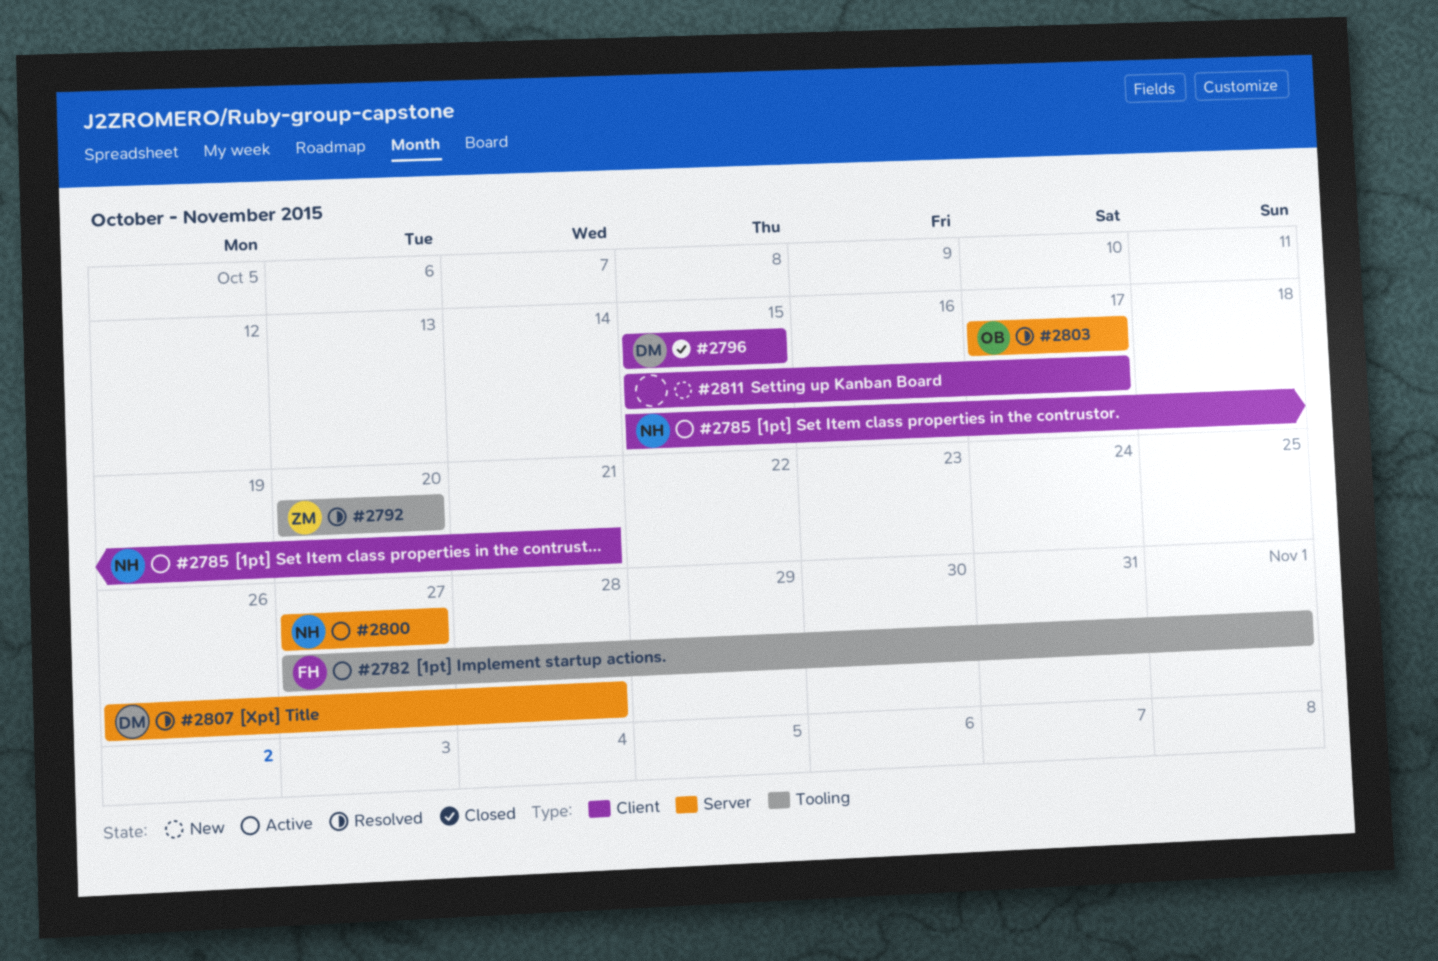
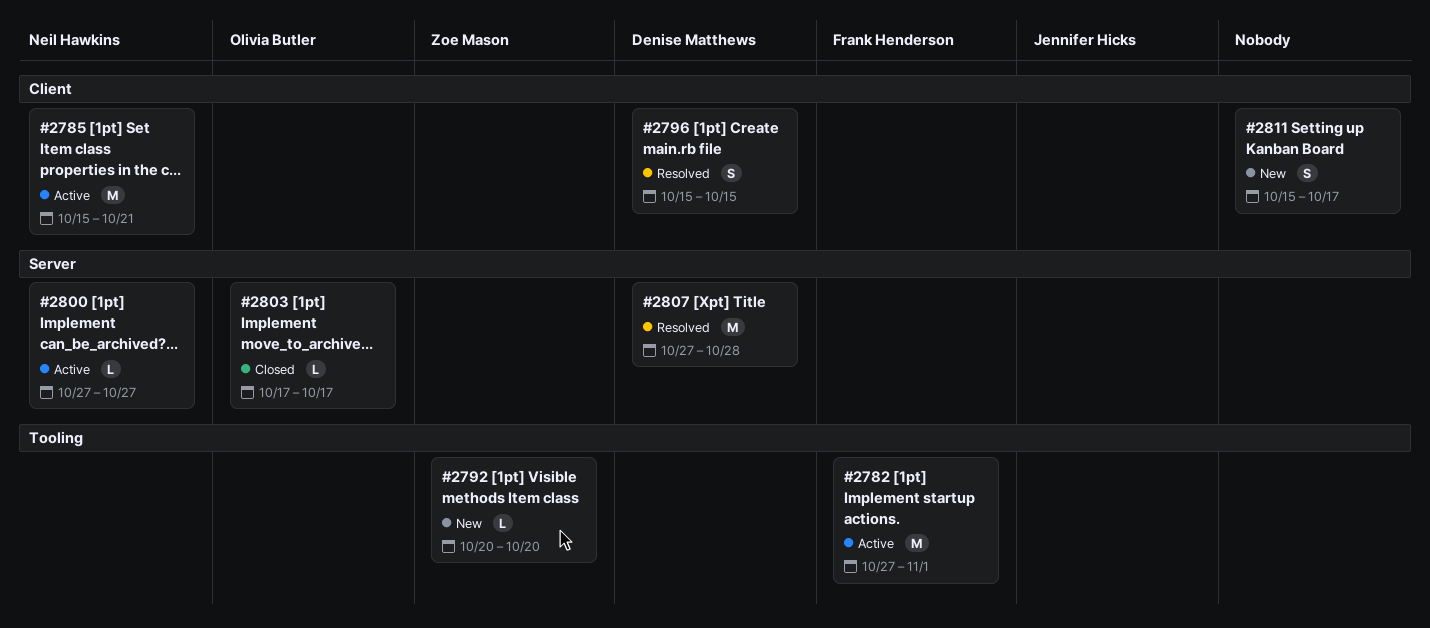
#2792, status: Resolved -> New
#2796, status: Closed -> Resolved
#2803, status: Resolved -> Closed
#2807, start: Oct 26 -> Oct 27

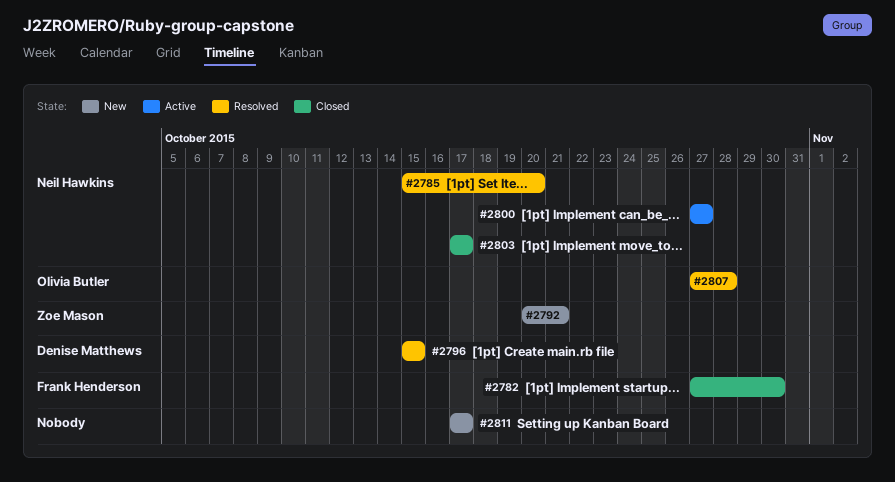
#2782, status: Active -> Closed
#2782, due: Nov 1 -> Oct 30
#2785, status: Active -> Resolved
#2785, due: Oct 21 -> Oct 20
#2792, due: Oct 20 -> Oct 21
#2803, owner: Olivia Butler -> Neil Hawkins
#2807, owner: Denise Matthews -> Olivia Butler
#2811, start: Oct 15 -> Oct 17

